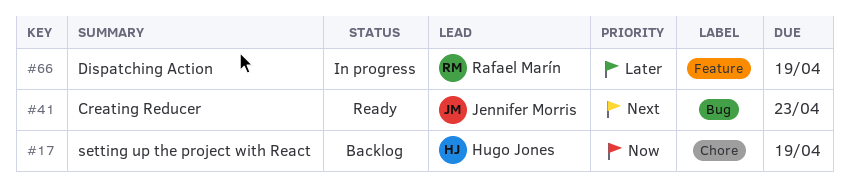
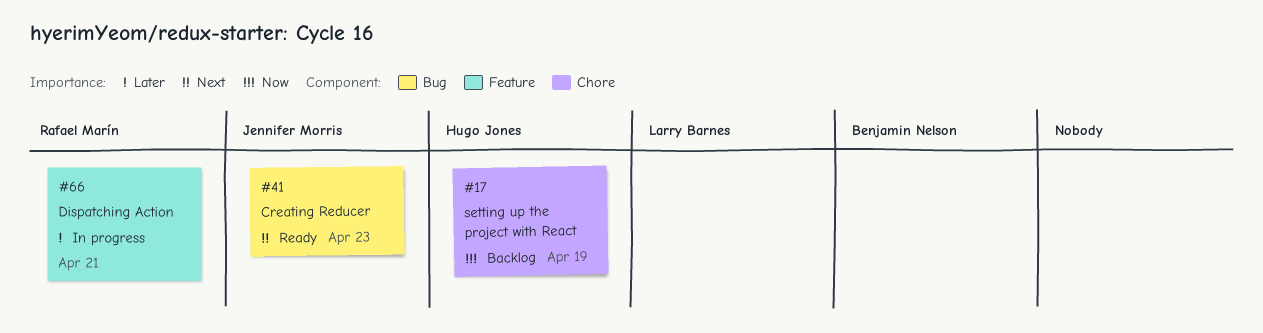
#66, due: Apr 19 -> Apr 21

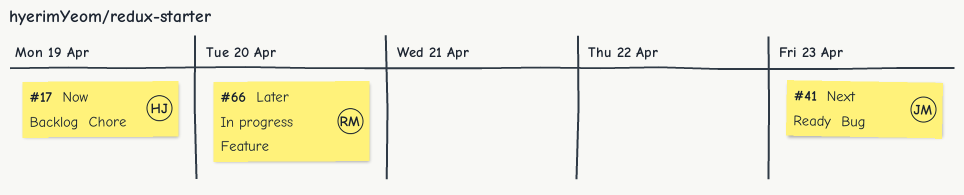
#66, due: Apr 21 -> Apr 20

